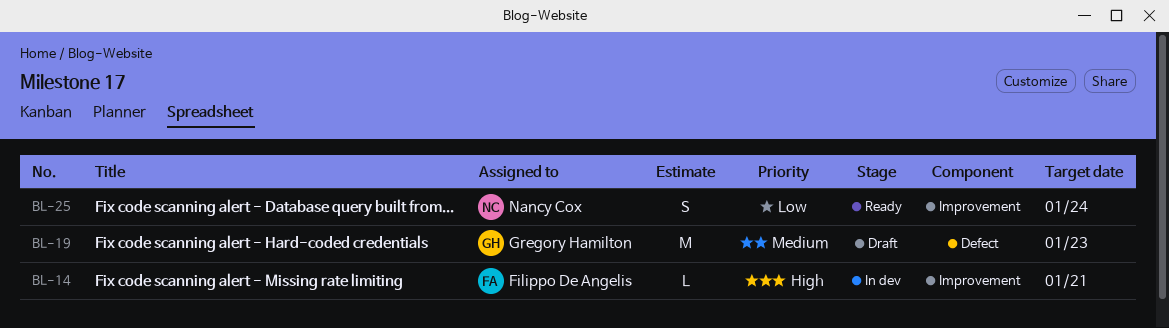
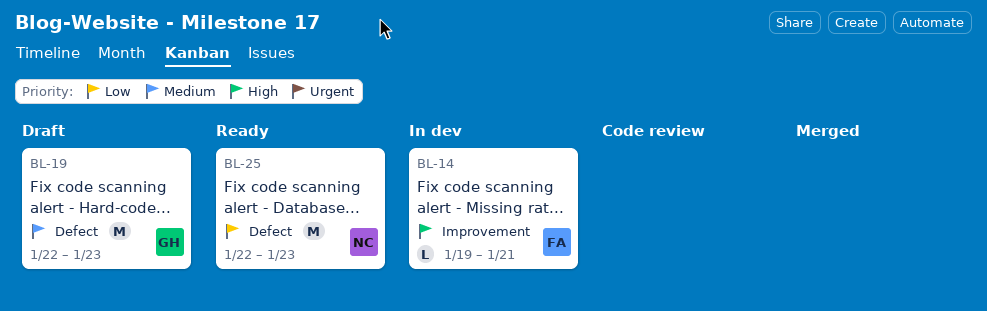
BL-25, label: Improvement -> Defect
BL-25, estimate: S -> M
BL-25, due: Jan 24 -> Jan 23

